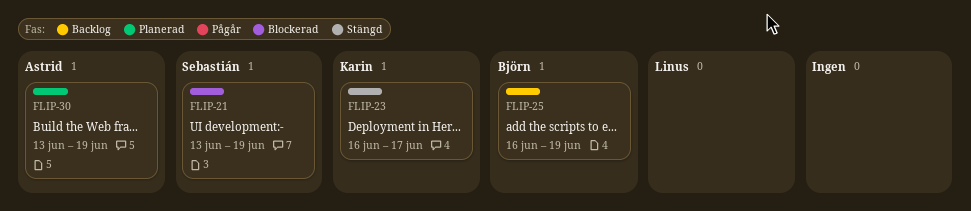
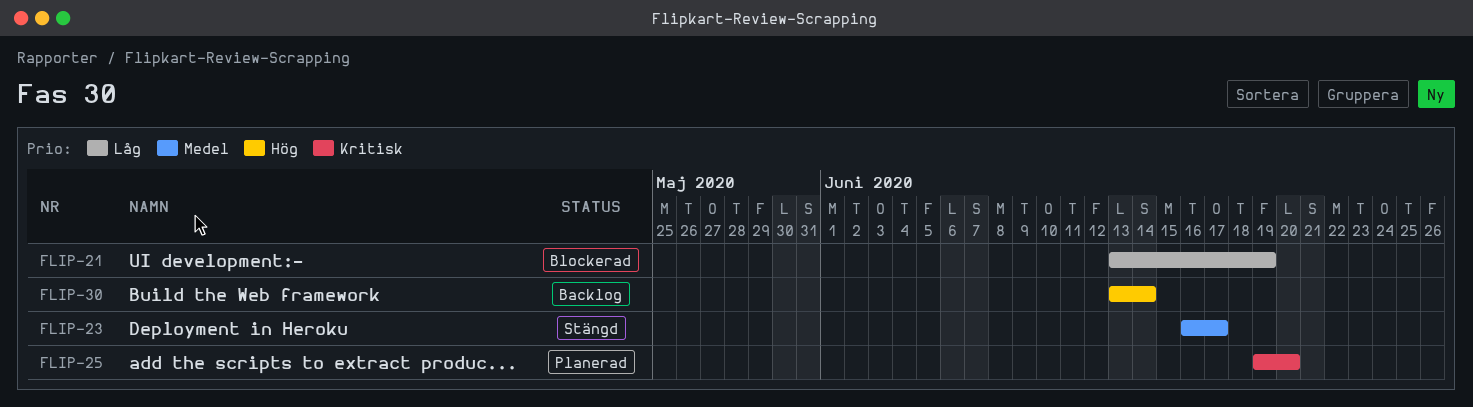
FLIP-25, status: Backlog -> Planerad
FLIP-25, start: Jun 16 -> Jun 19
FLIP-25, due: Jun 19 -> Jun 20
FLIP-30, status: Planerad -> Backlog
FLIP-30, due: Jun 19 -> Jun 14

